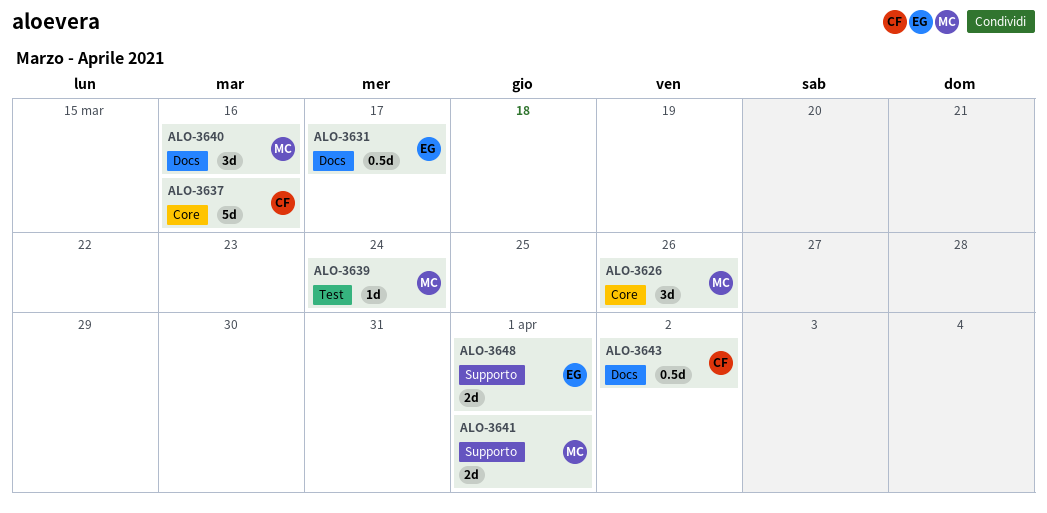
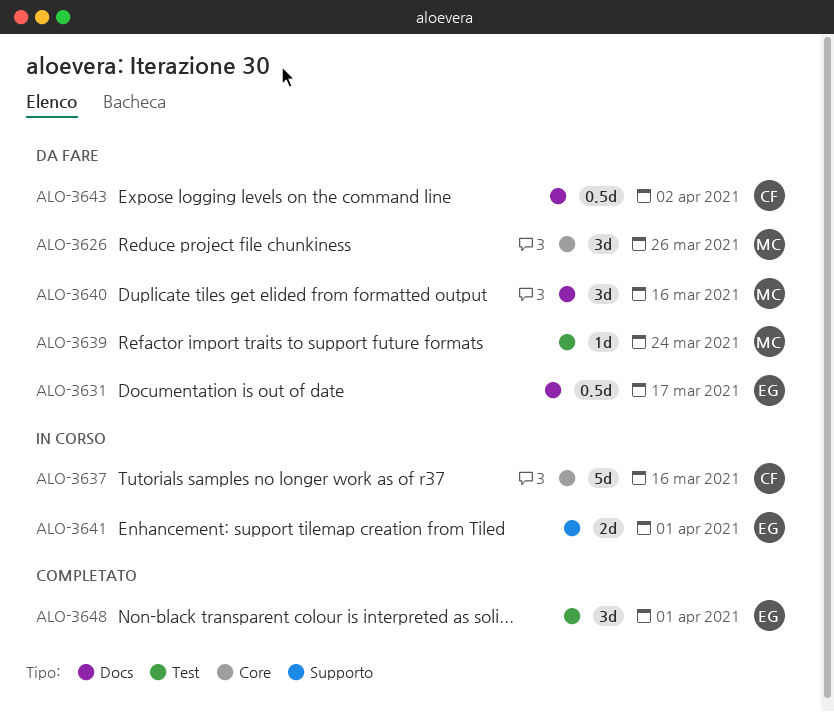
ALO-3641, owner: MC -> EG
ALO-3648, label: Supporto -> Test
ALO-3648, estimate: 2d -> 3d

